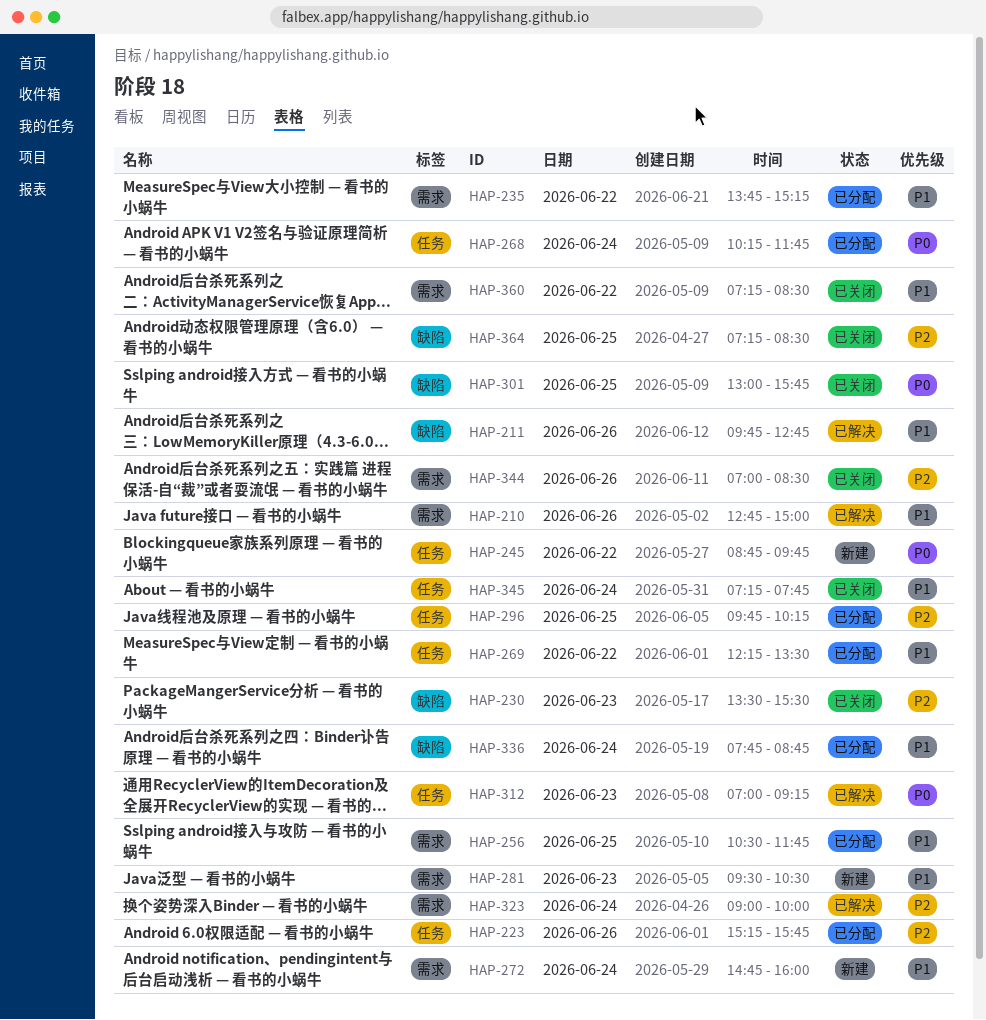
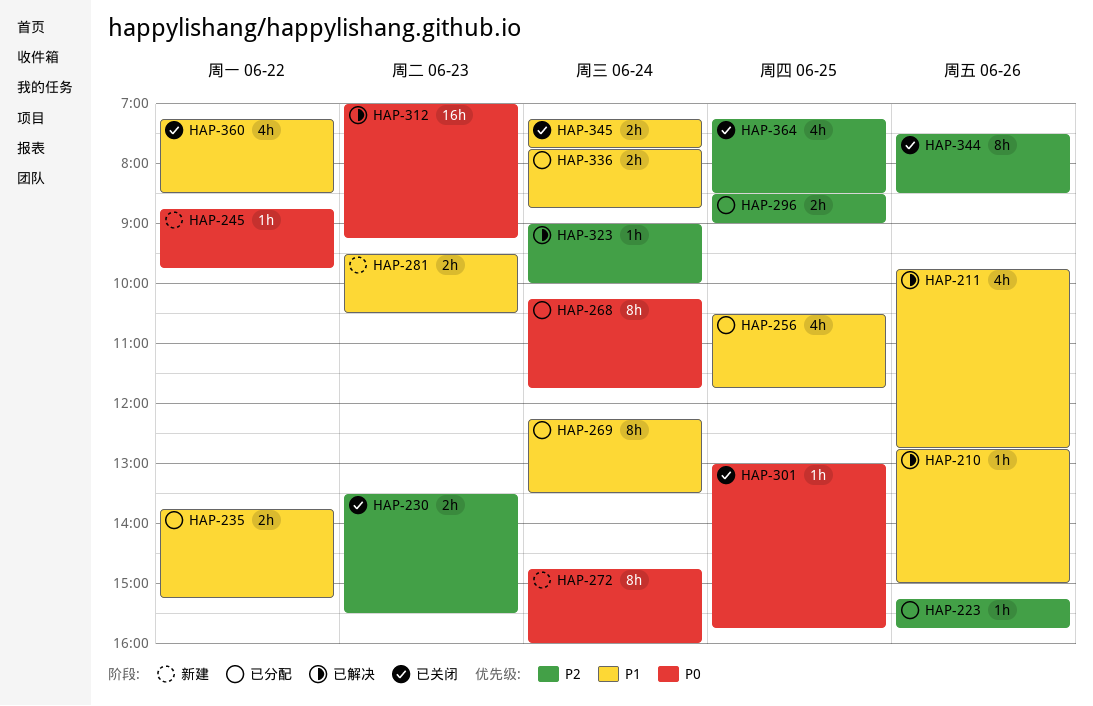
HAP-269, day: Jun 22 -> Jun 24
HAP-272, priority: P1 -> P0
HAP-296, begins: 09:45 -> 08:30
HAP-296, ends: 10:15 -> 09:00
HAP-344, begins: 07:00 -> 07:30

